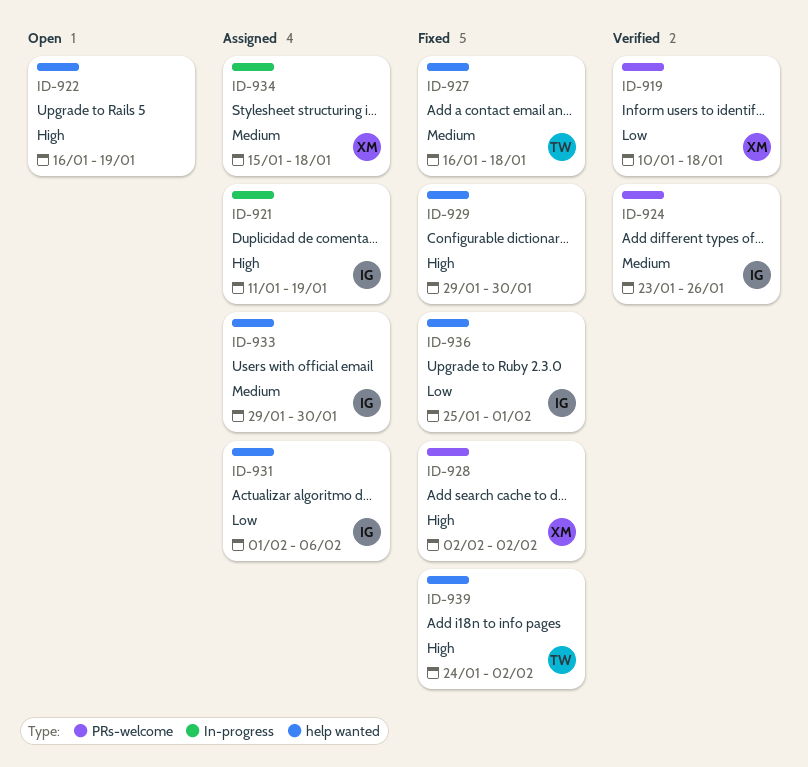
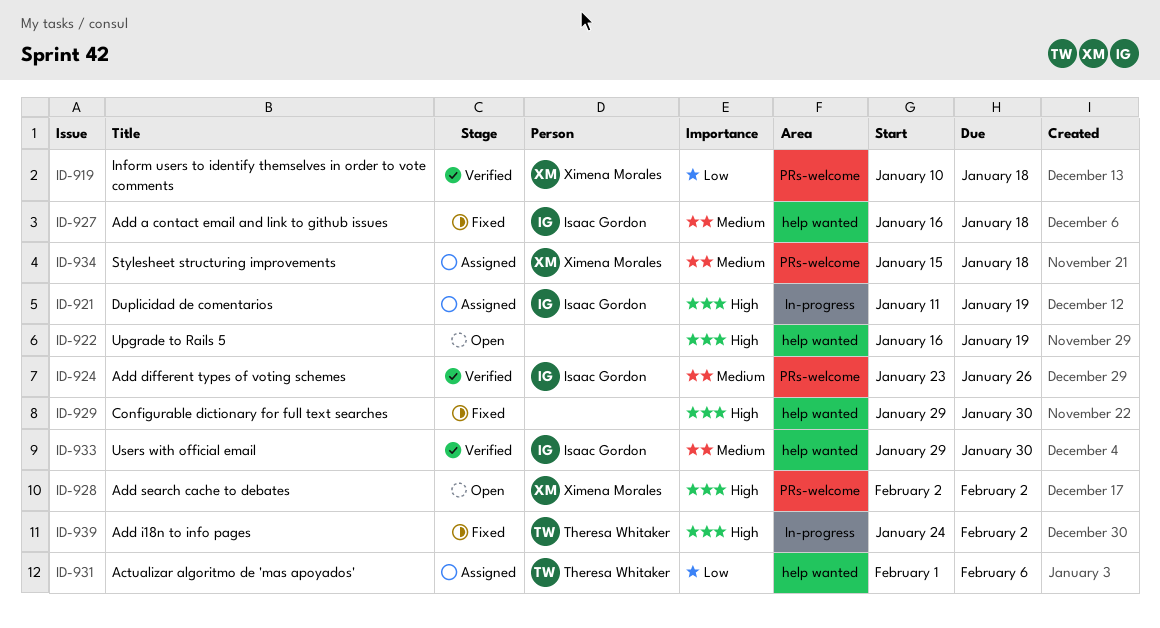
ID-927, owner: Theresa Whitaker -> Isaac Gordon
ID-928, status: Fixed -> Open
ID-931, owner: Isaac Gordon -> Theresa Whitaker
ID-933, status: Assigned -> Verified
ID-934, label: In-progress -> PRs-welcome
ID-936: present -> none
ID-939, label: help wanted -> In-progress

